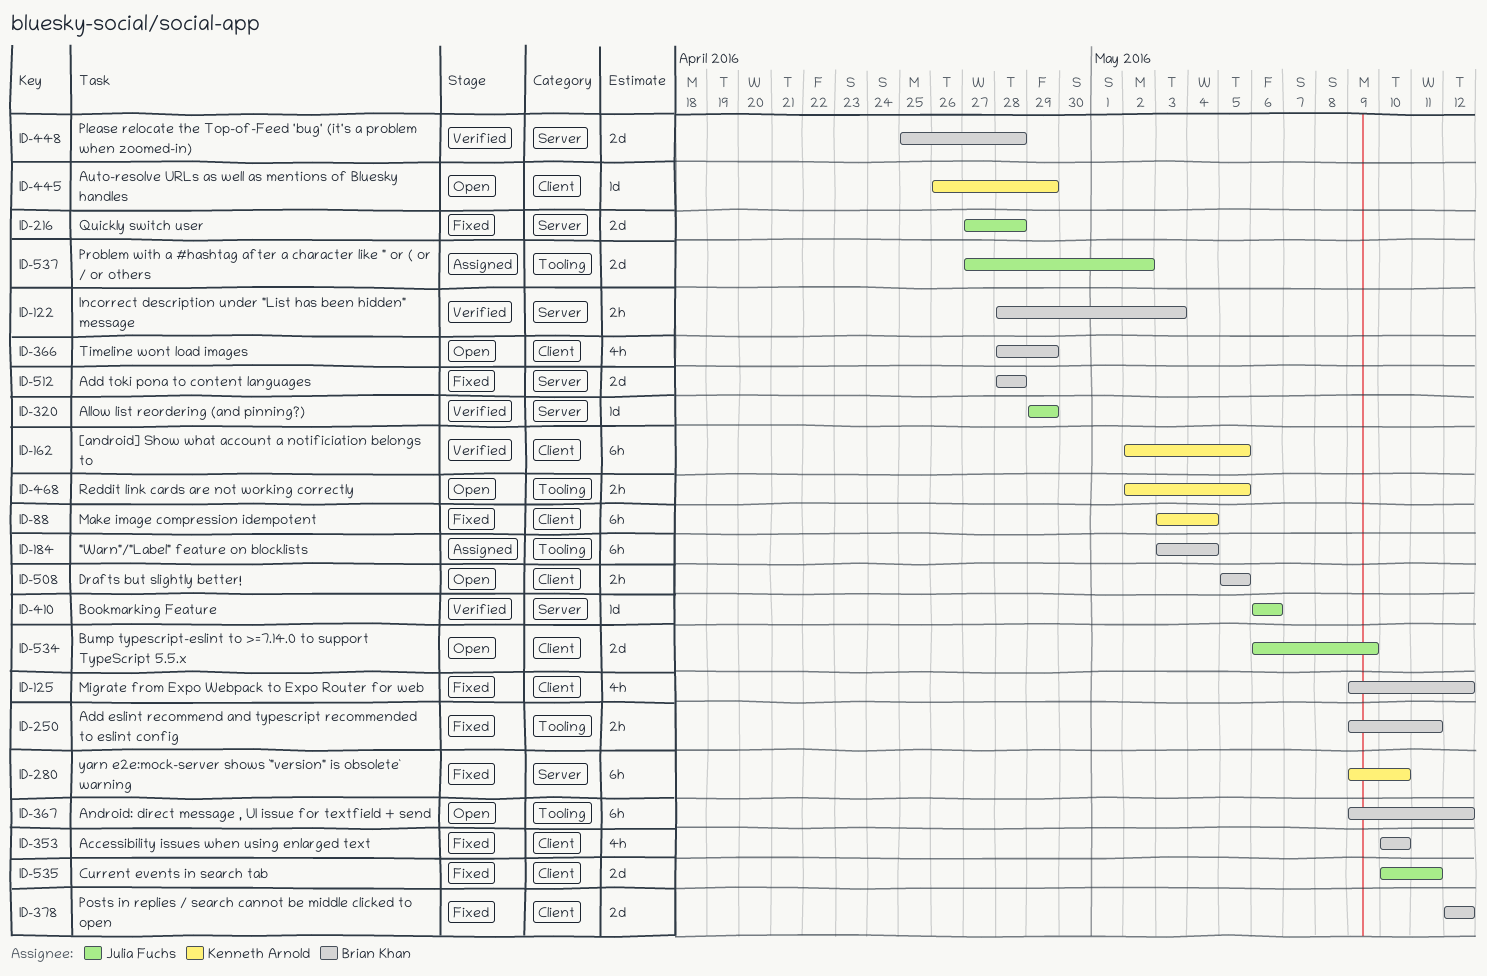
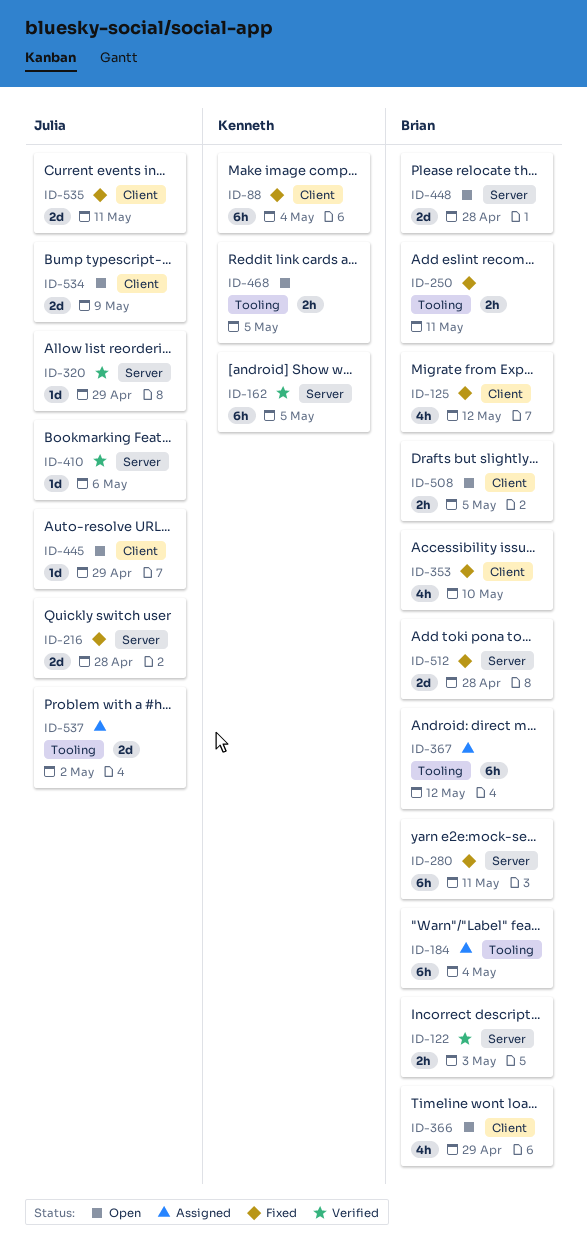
ID-162, label: Client -> Server
ID-280, owner: Kenneth Arnold -> Brian Khan
ID-280, due: May 10 -> May 11
ID-367, status: Open -> Assigned
ID-378: present -> none
ID-445, owner: Kenneth Arnold -> Julia Fuchs
ID-448, status: Verified -> Open

